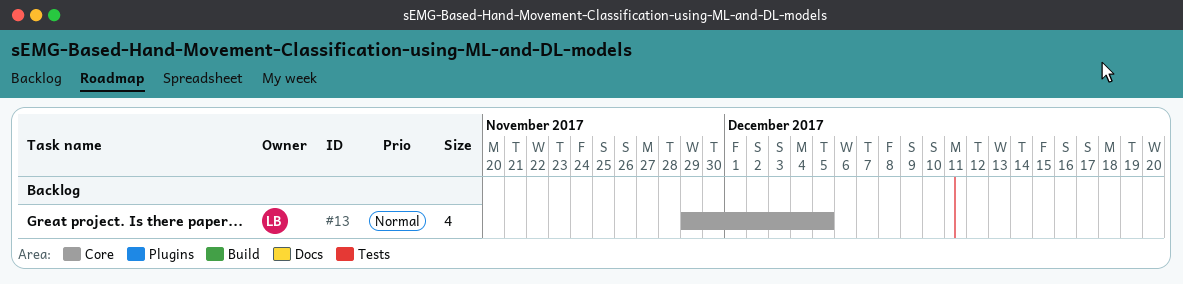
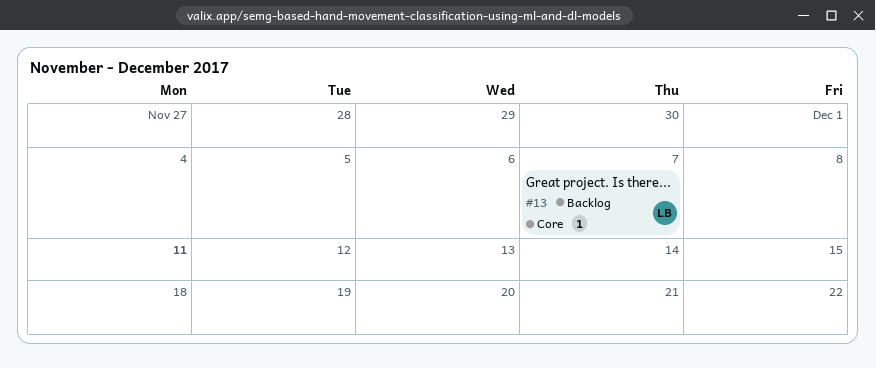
#13, estimate: 4 -> 1
#13, due: Dec 5 -> Dec 7

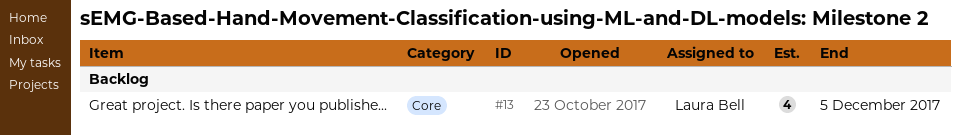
#13, estimate: 1 -> 4
#13, due: Dec 7 -> Dec 5

